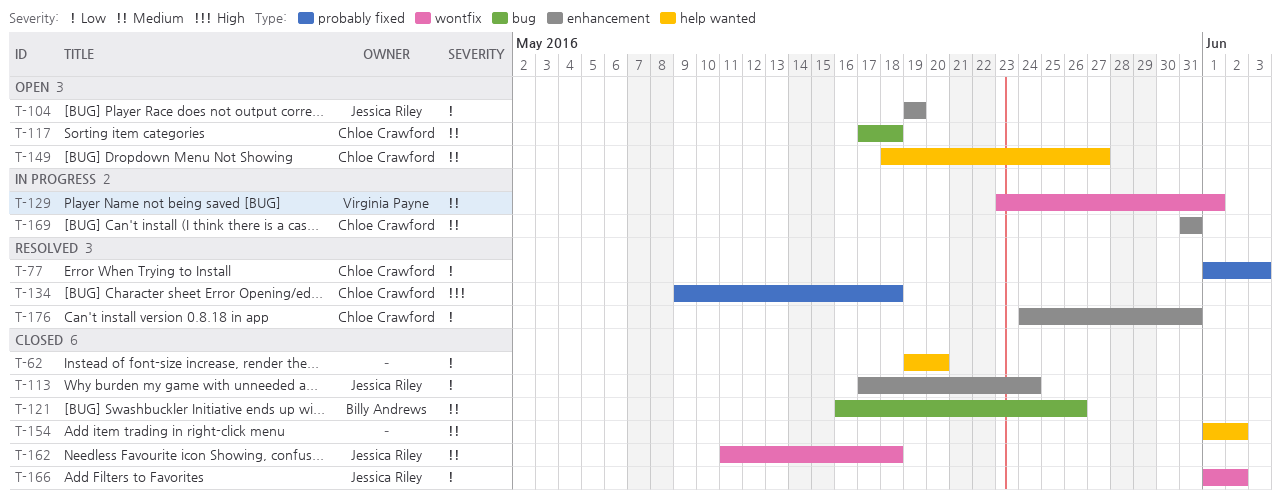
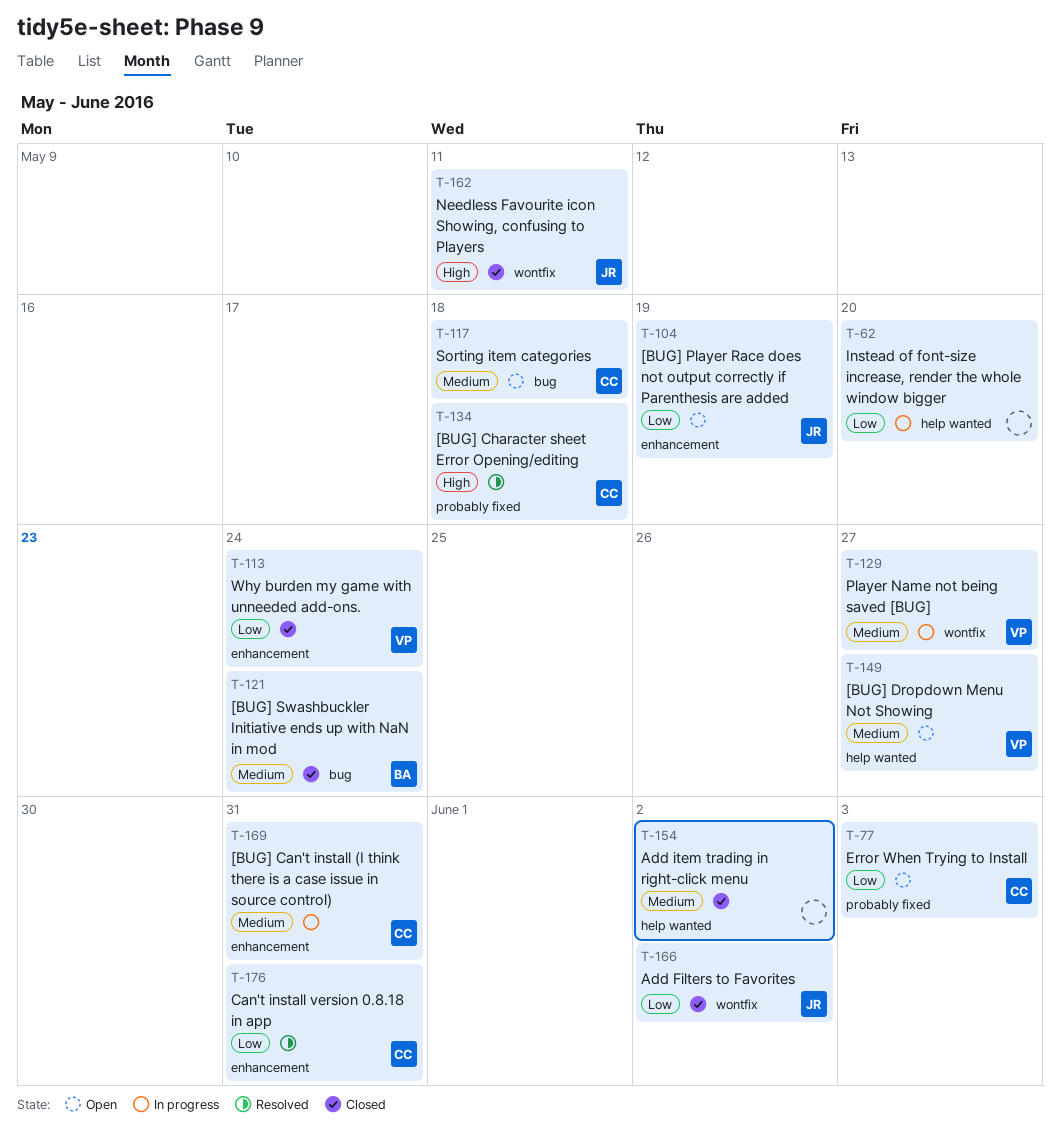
T-62, status: Closed -> In progress
T-77, status: Resolved -> Open
T-113, owner: Jessica Riley -> Virginia Payne
T-121, due: May 26 -> May 24
T-129, due: Jun 1 -> May 27
T-149, owner: Chloe Crawford -> Virginia Payne
T-162, priority: Medium -> High
T-162, due: May 18 -> May 11

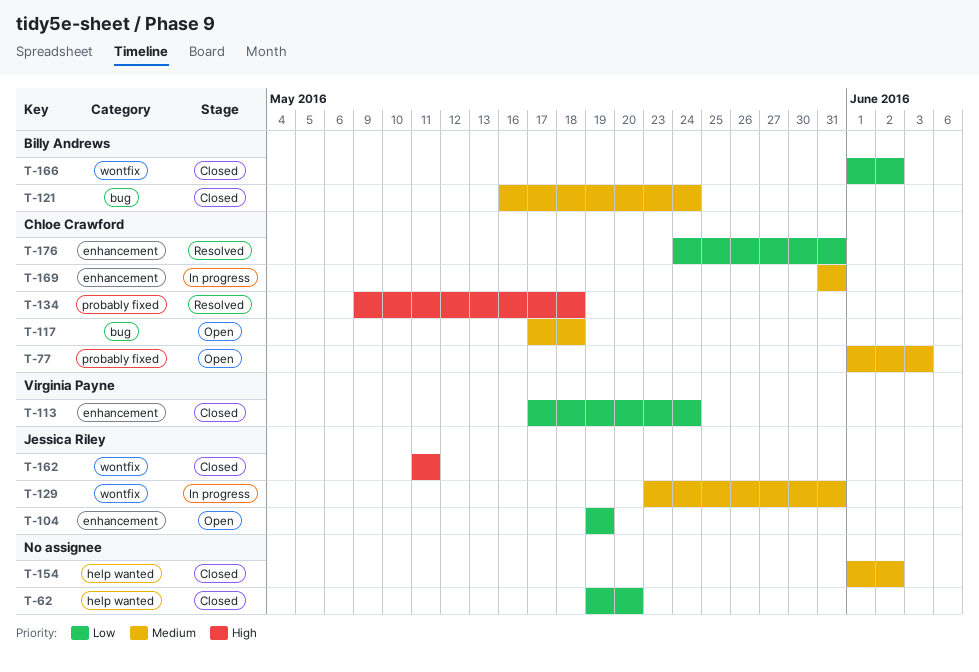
T-62, status: In progress -> Closed
T-77, priority: Low -> Medium
T-129, owner: Virginia Payne -> Jessica Riley
T-129, due: May 27 -> May 31
T-149: present -> none
T-166, owner: Jessica Riley -> Billy Andrews

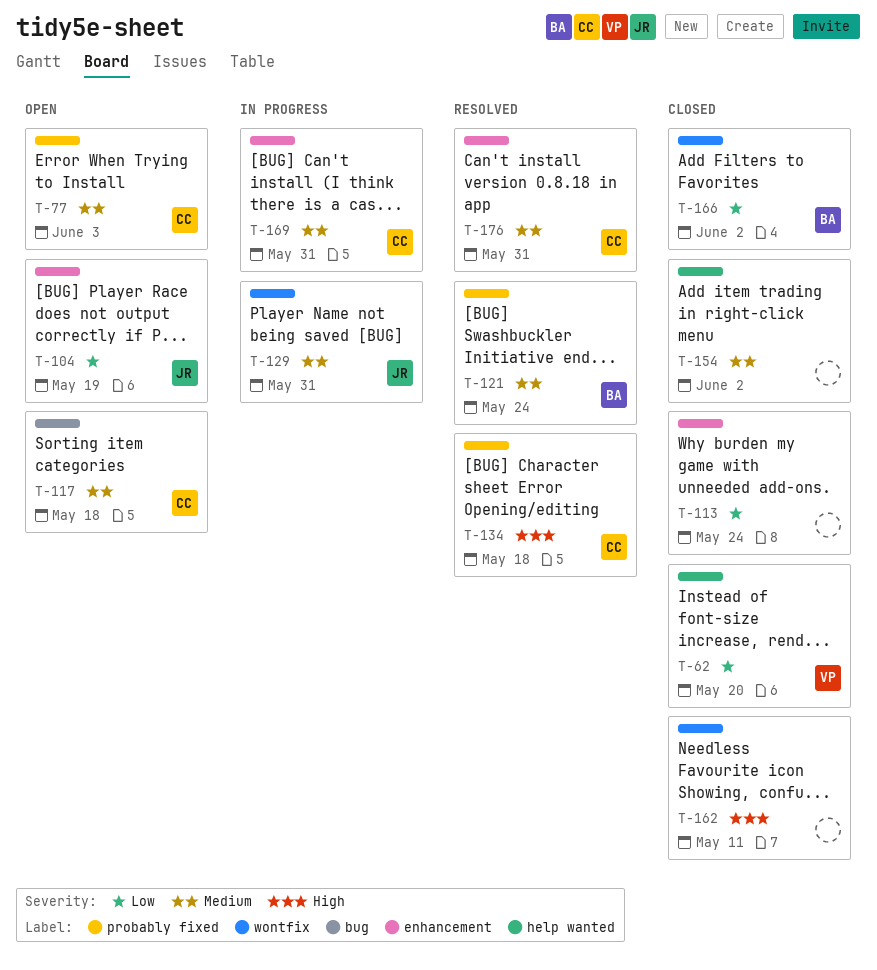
T-62, owner: none -> Virginia Payne
T-113, owner: Virginia Payne -> none
T-121, status: Closed -> Resolved
T-121, label: bug -> probably fixed
T-162, owner: Jessica Riley -> none
T-176, priority: Low -> Medium

